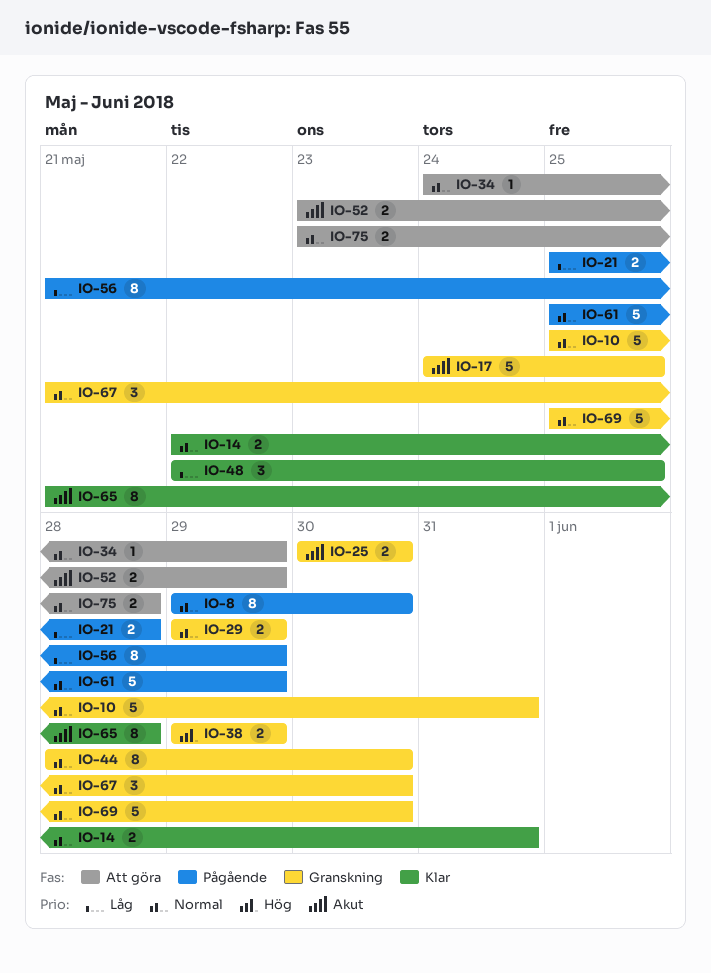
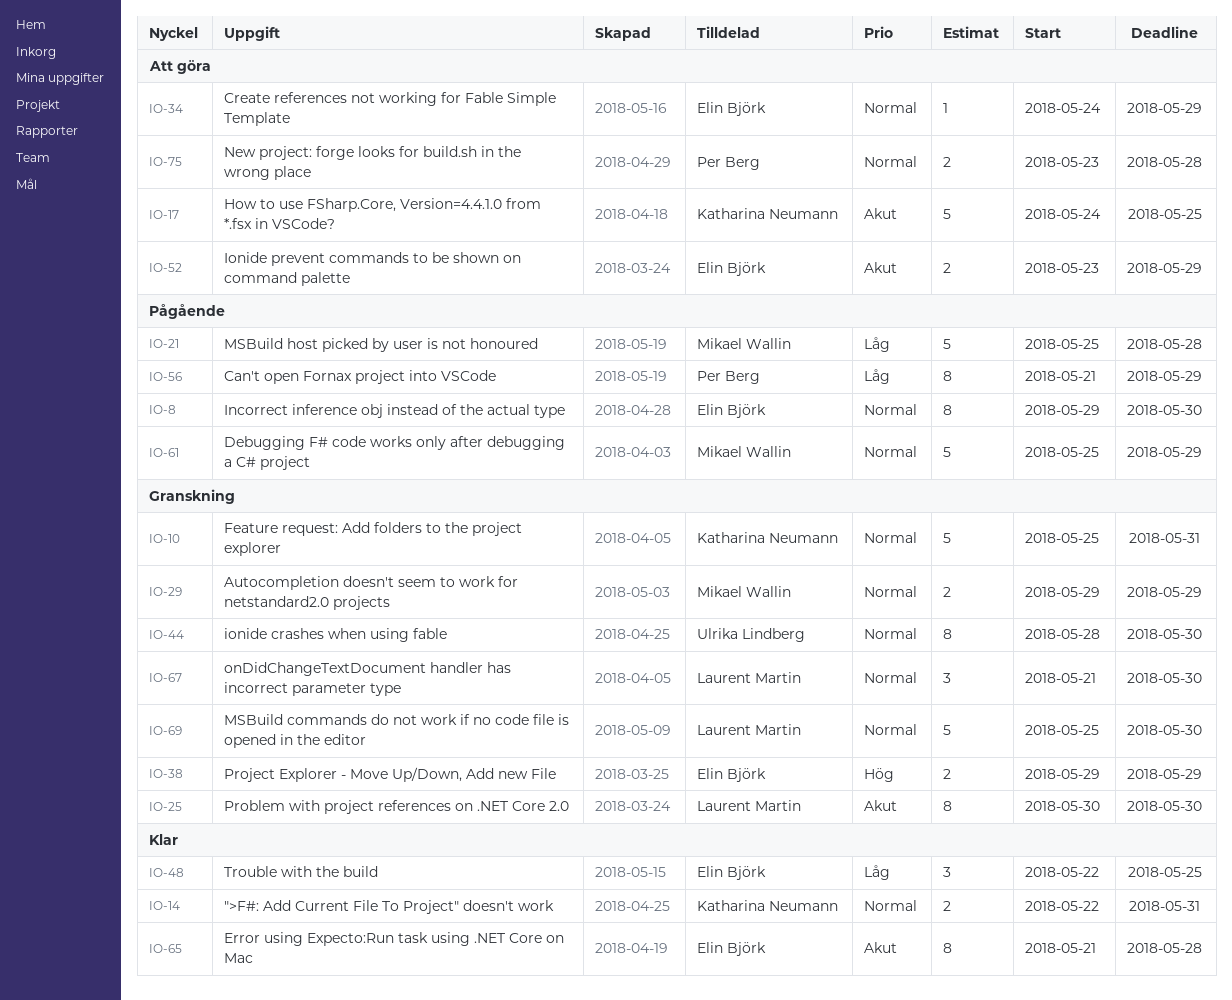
IO-17, status: Granskning -> Att göra
IO-21, estimate: 2 -> 5
IO-25, estimate: 2 -> 8

